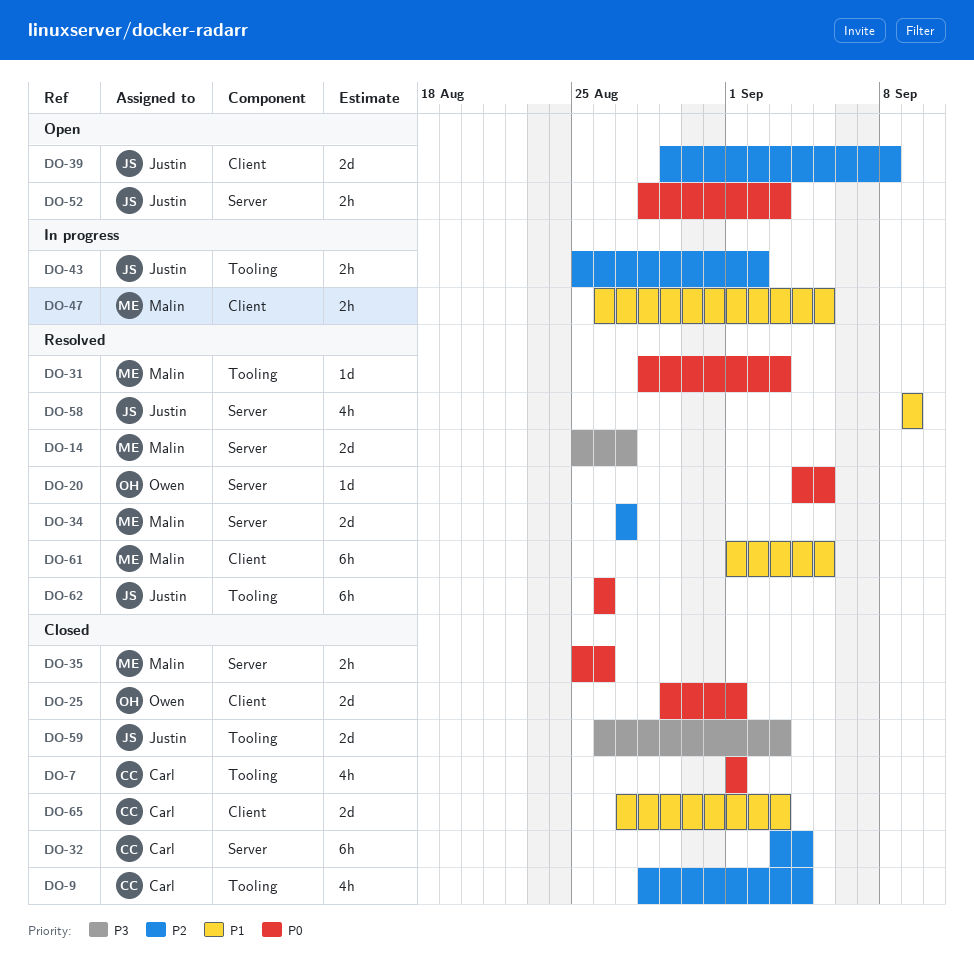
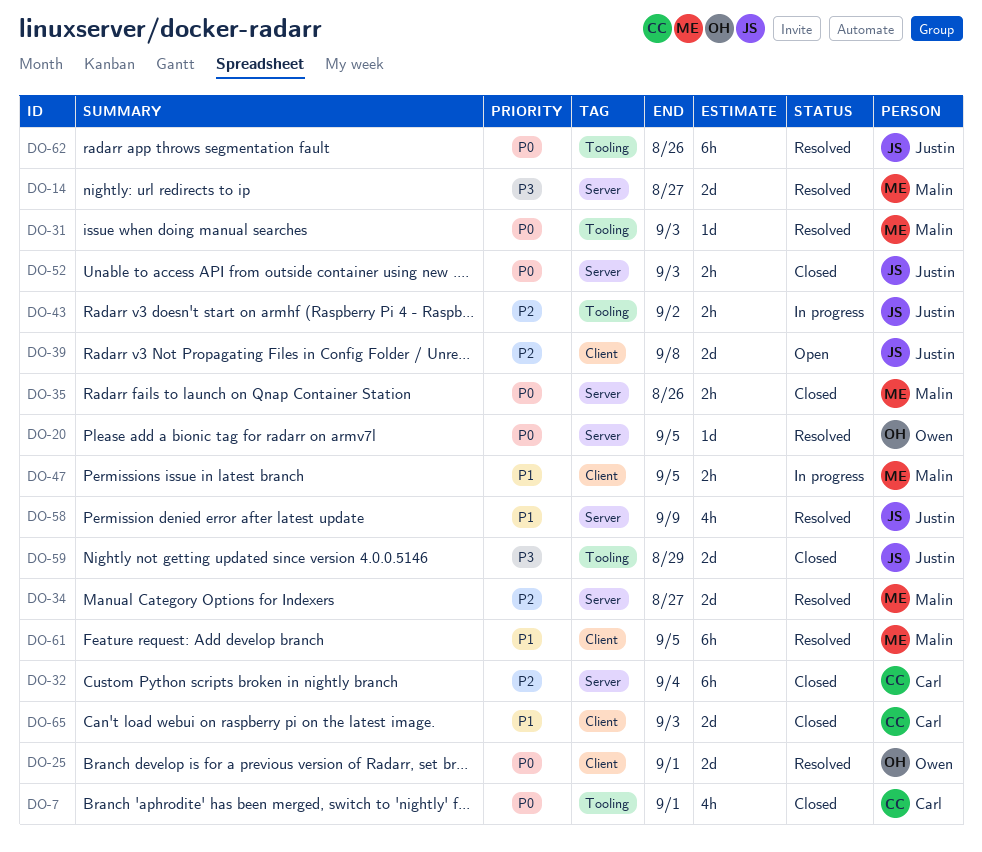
DO-9: present -> none
DO-25, status: Closed -> Resolved
DO-52, status: Open -> Closed
DO-59, due: Sep 3 -> Aug 29

